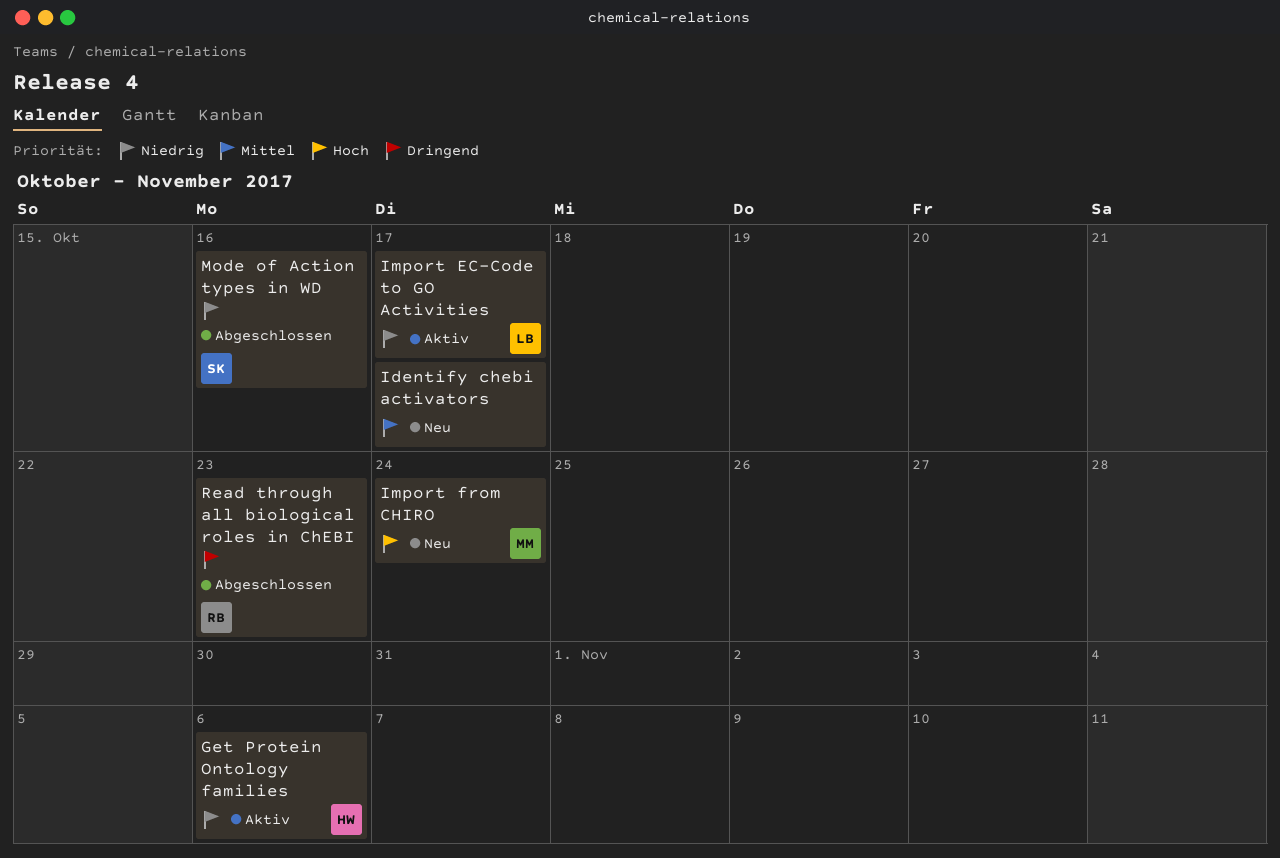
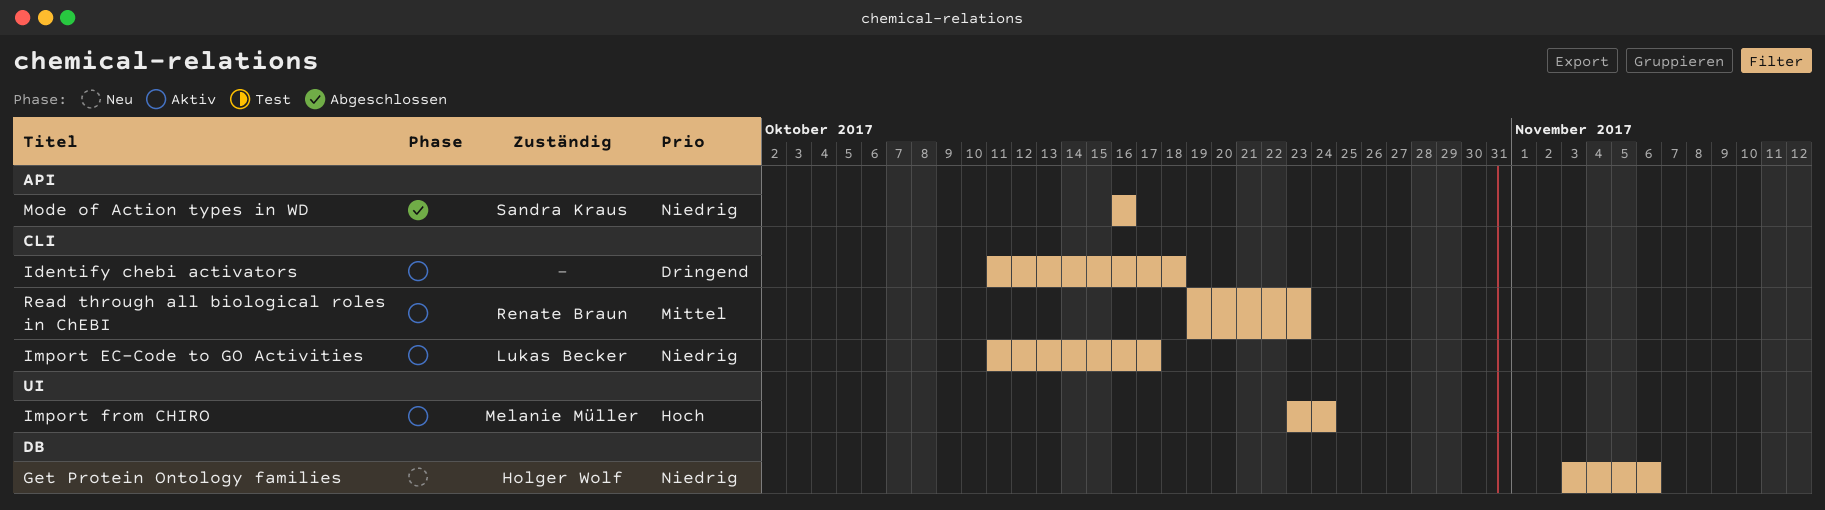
Get Protein Ontology families, status: Aktiv -> Neu
Identify chebi activators, status: Neu -> Aktiv
Identify chebi activators, priority: Mittel -> Dringend
Identify chebi activators, due: Oct 17 -> Oct 18
Import from CHIRO, status: Neu -> Aktiv
Read through all biological roles in ChEBI, status: Abgeschlossen -> Aktiv
Read through all biological roles in ChEBI, priority: Dringend -> Mittel

